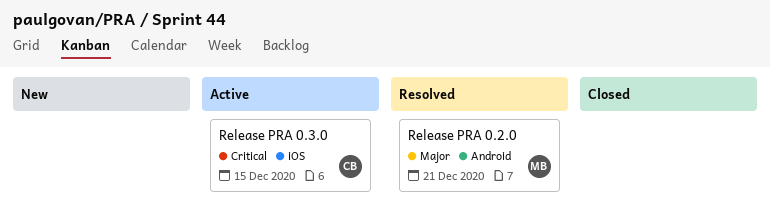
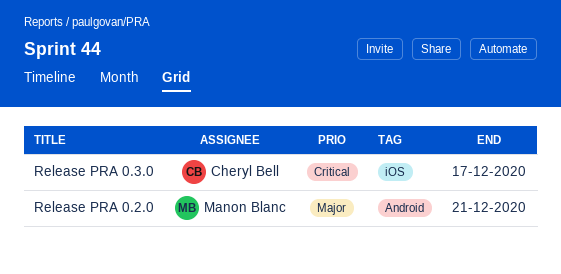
Release PRA 0.3.0, due: Dec 15 -> Dec 17

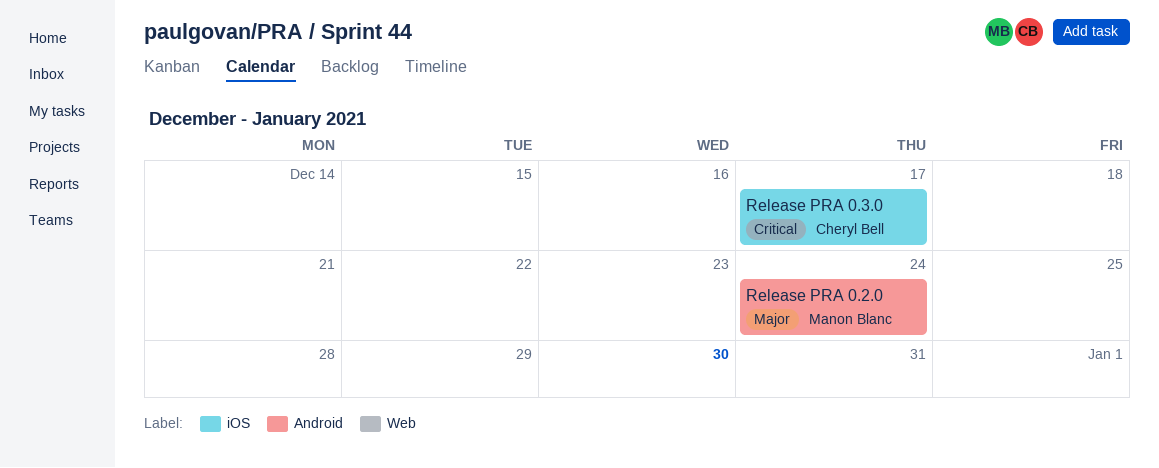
Release PRA 0.2.0, due: Dec 21 -> Dec 24

